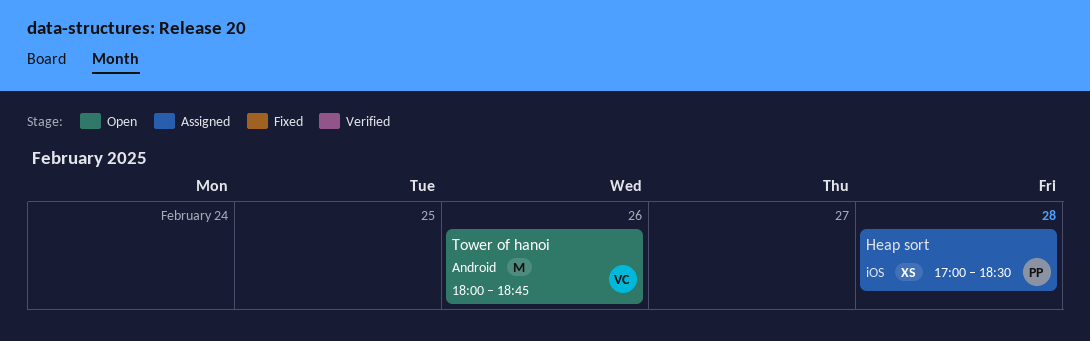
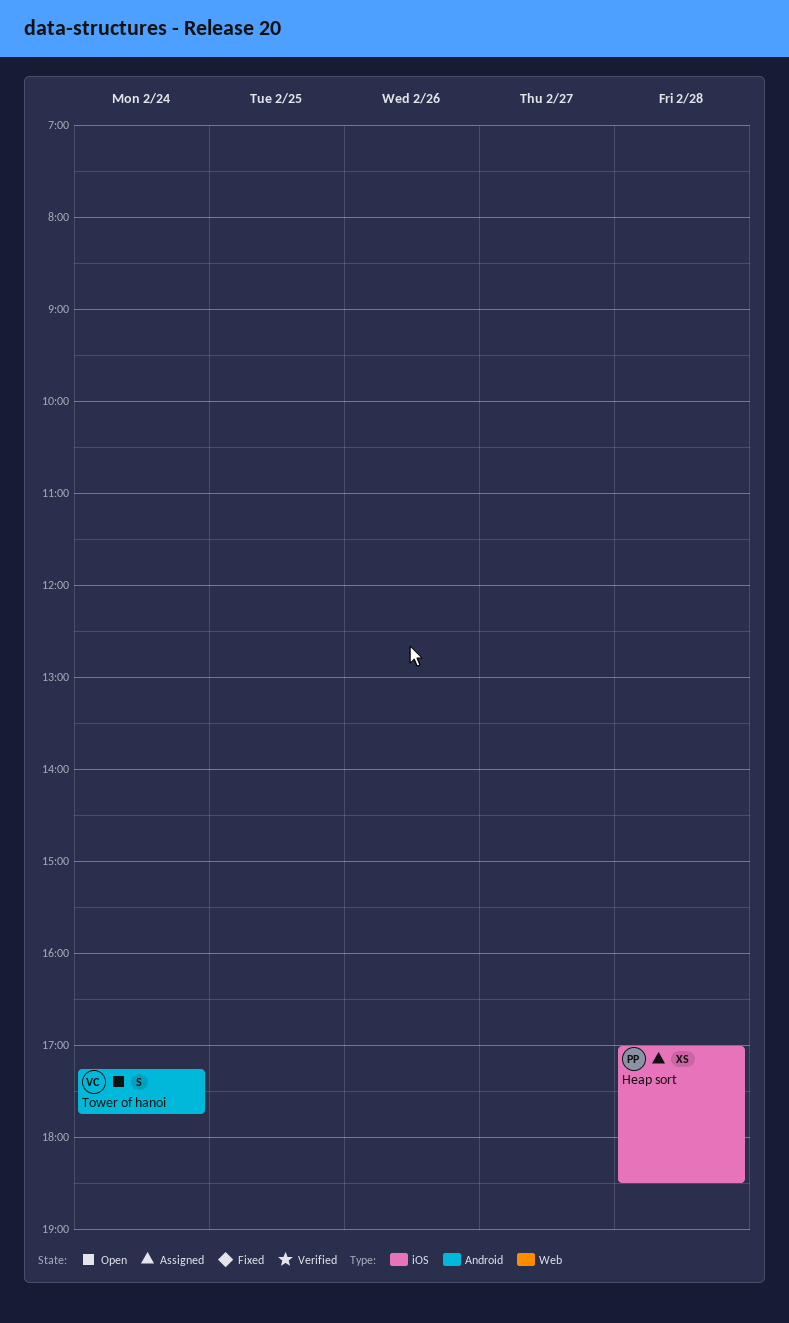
Tower of hanoi, estimate: M -> S
Tower of hanoi, day: Feb 26 -> Feb 24
Tower of hanoi, begins: 18:00 -> 17:15
Tower of hanoi, ends: 18:45 -> 17:45

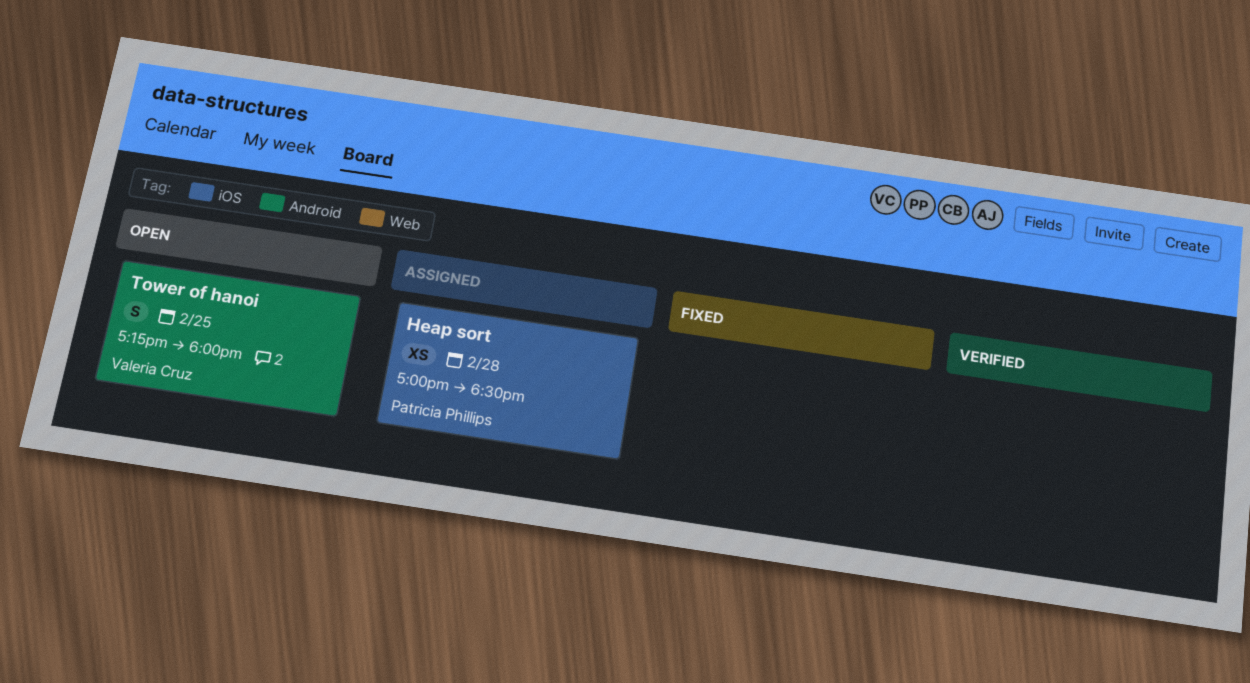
Tower of hanoi, day: Feb 24 -> Feb 25
Tower of hanoi, ends: 17:45 -> 18:00

